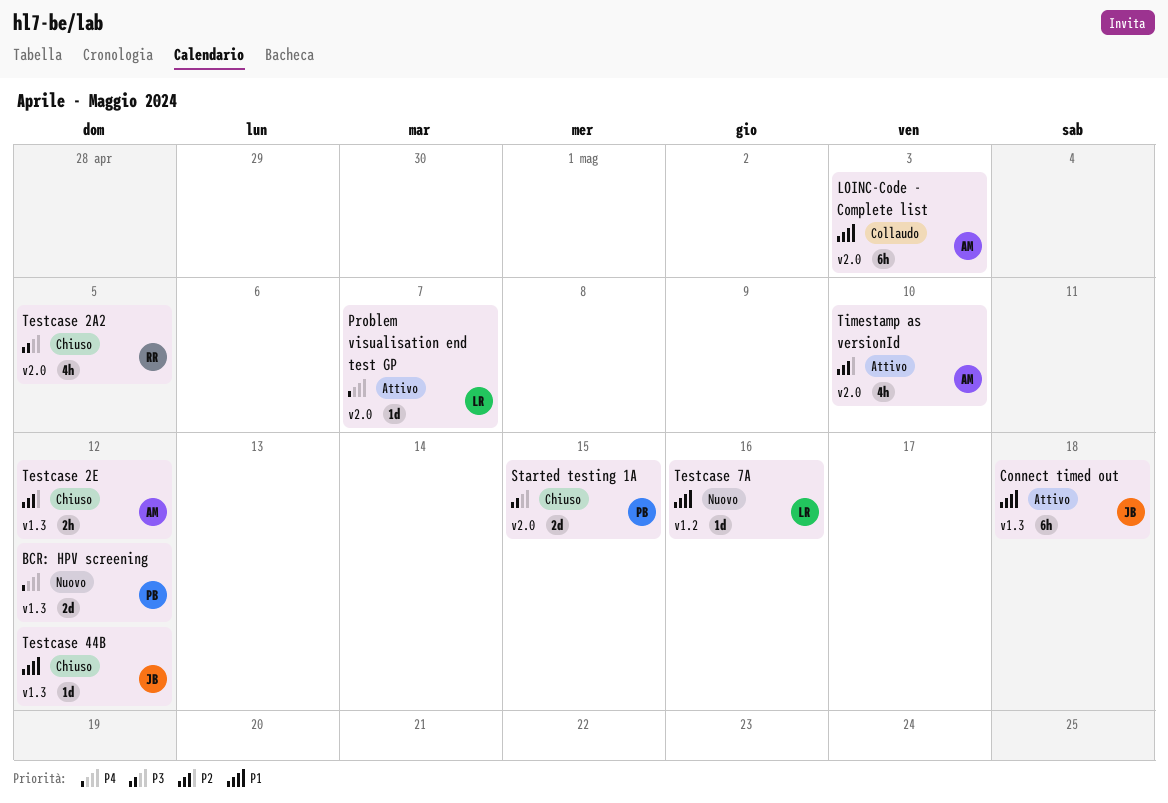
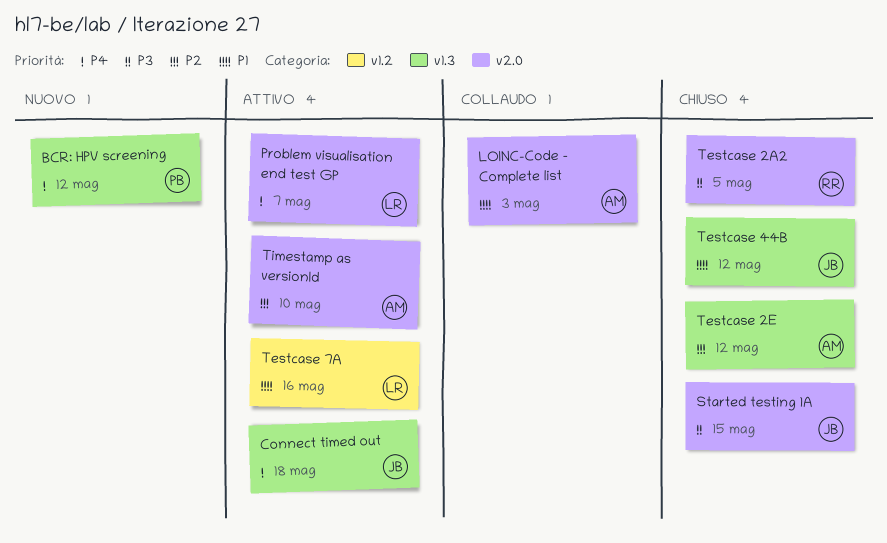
Connect timed out, priority: P1 -> P4
Started testing 1A, owner: PB -> JB
Testcase 7A, status: Nuovo -> Attivo

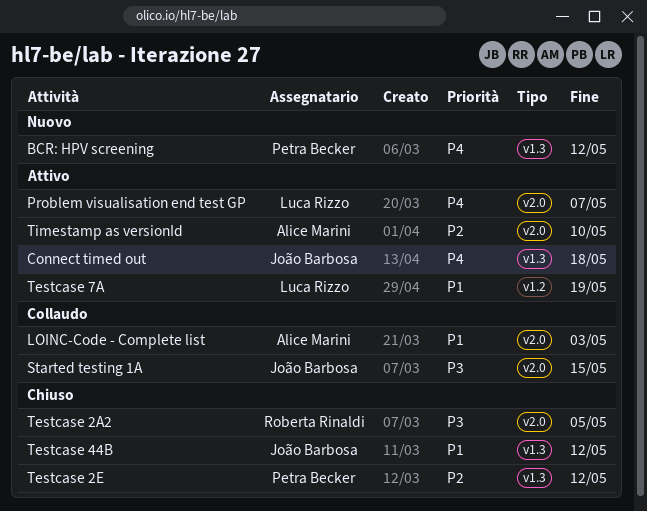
Started testing 1A, status: Chiuso -> Collaudo
Testcase 2E, owner: Alice Marini -> Petra Becker
Testcase 7A, due: May 16 -> May 19

